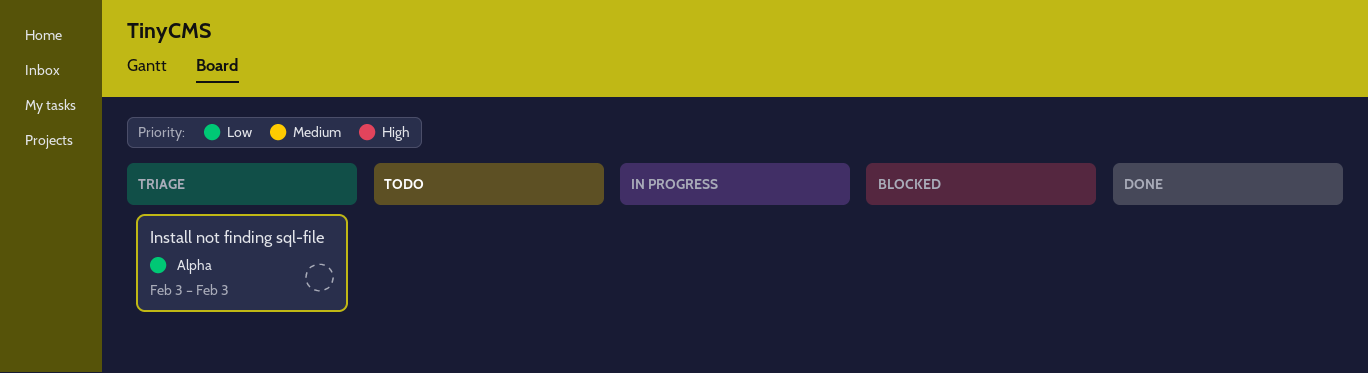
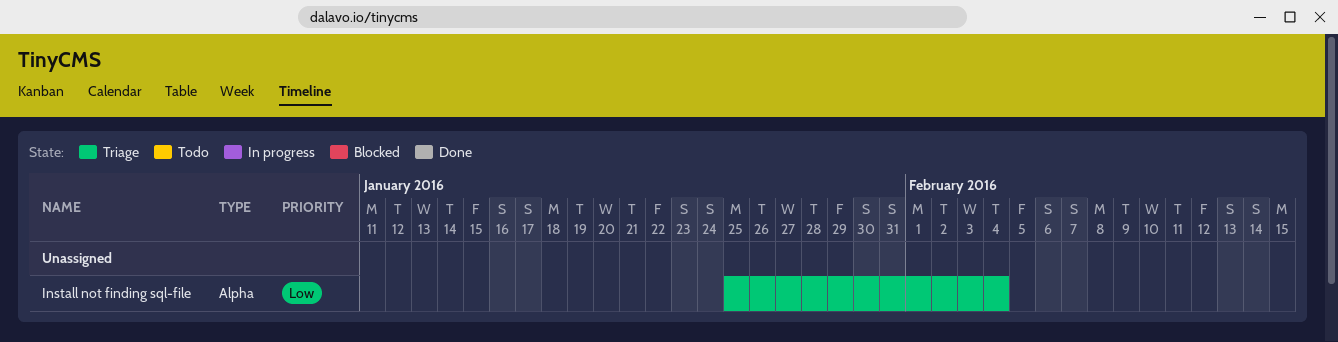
Install not finding sql-file, start: Feb 3 -> Jan 25
Install not finding sql-file, due: Feb 3 -> Feb 4

